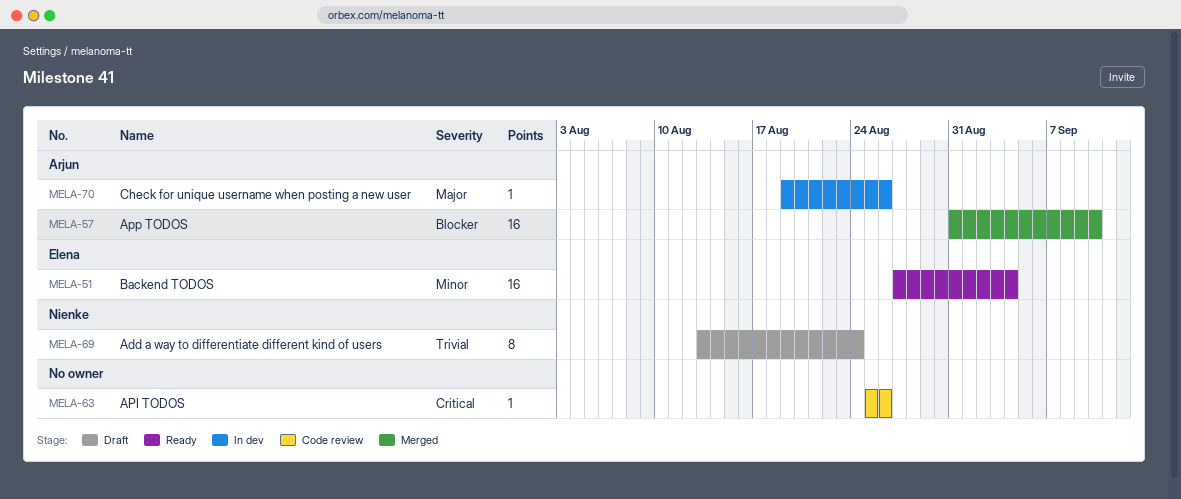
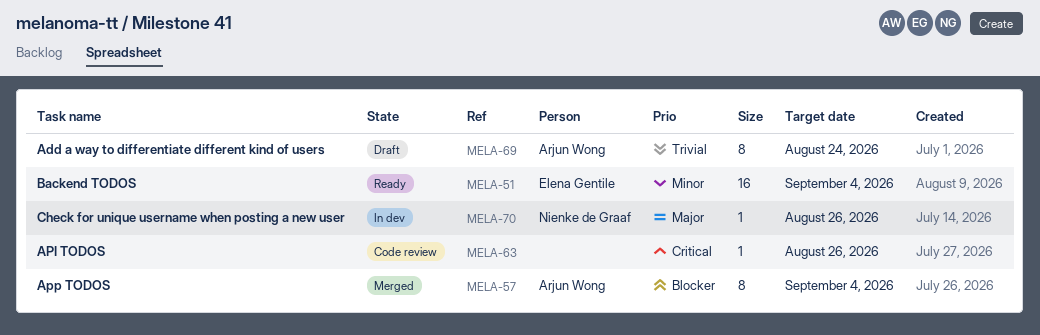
MELA-57, estimate: 16 -> 8
MELA-57, due: Sep 10 -> Sep 4
MELA-69, owner: Nienke de Graaf -> Arjun Wong
MELA-70, owner: Arjun Wong -> Nienke de Graaf

